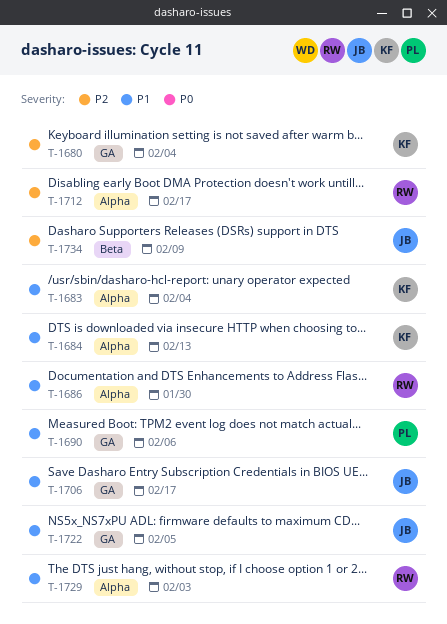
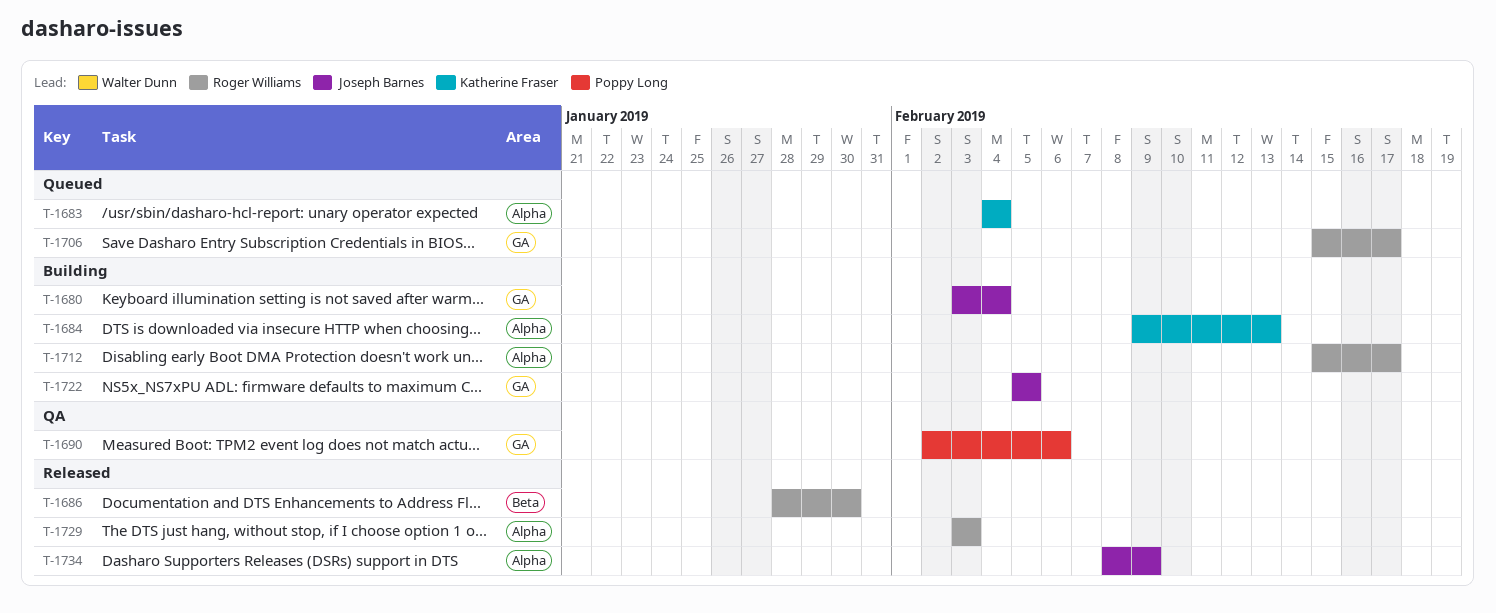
T-1680, owner: Katherine Fraser -> Joseph Barnes
T-1686, label: Alpha -> Beta
T-1706, owner: Joseph Barnes -> Roger Williams
T-1734, label: Beta -> Alpha

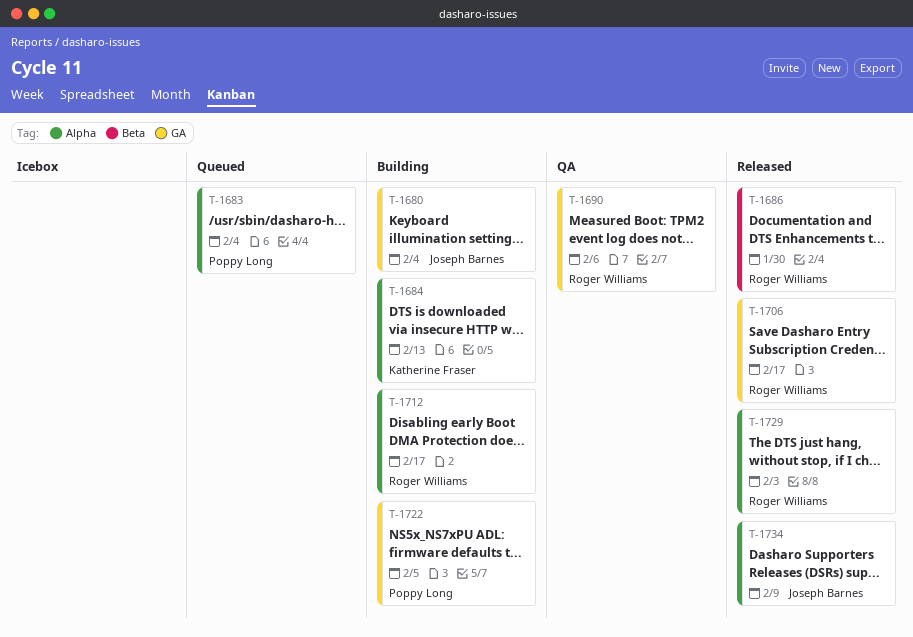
T-1683, owner: Katherine Fraser -> Poppy Long
T-1690, owner: Poppy Long -> Roger Williams
T-1706, status: Queued -> Released
T-1722, owner: Joseph Barnes -> Poppy Long

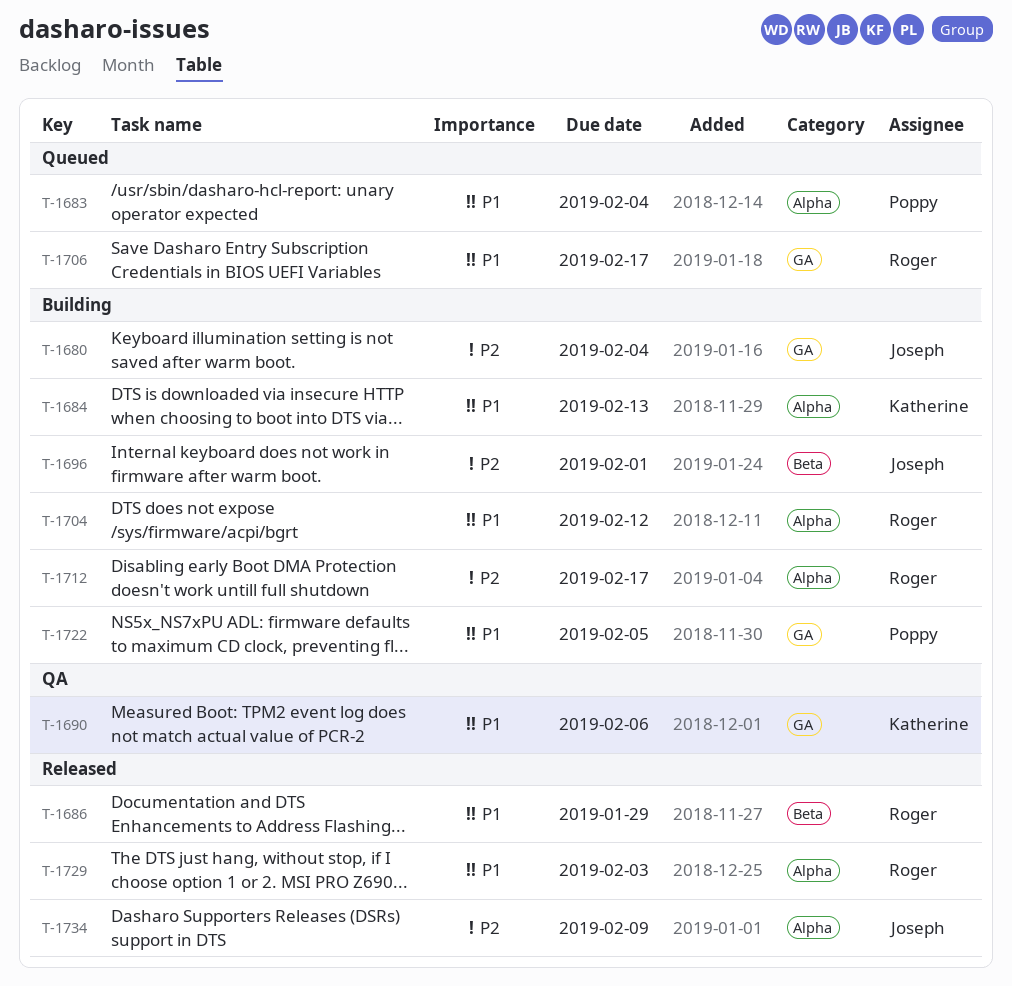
T-1686, due: Jan 30 -> Jan 29
T-1690, owner: Roger Williams -> Katherine Fraser
T-1696: none -> present
T-1704: none -> present
T-1706, status: Released -> Queued

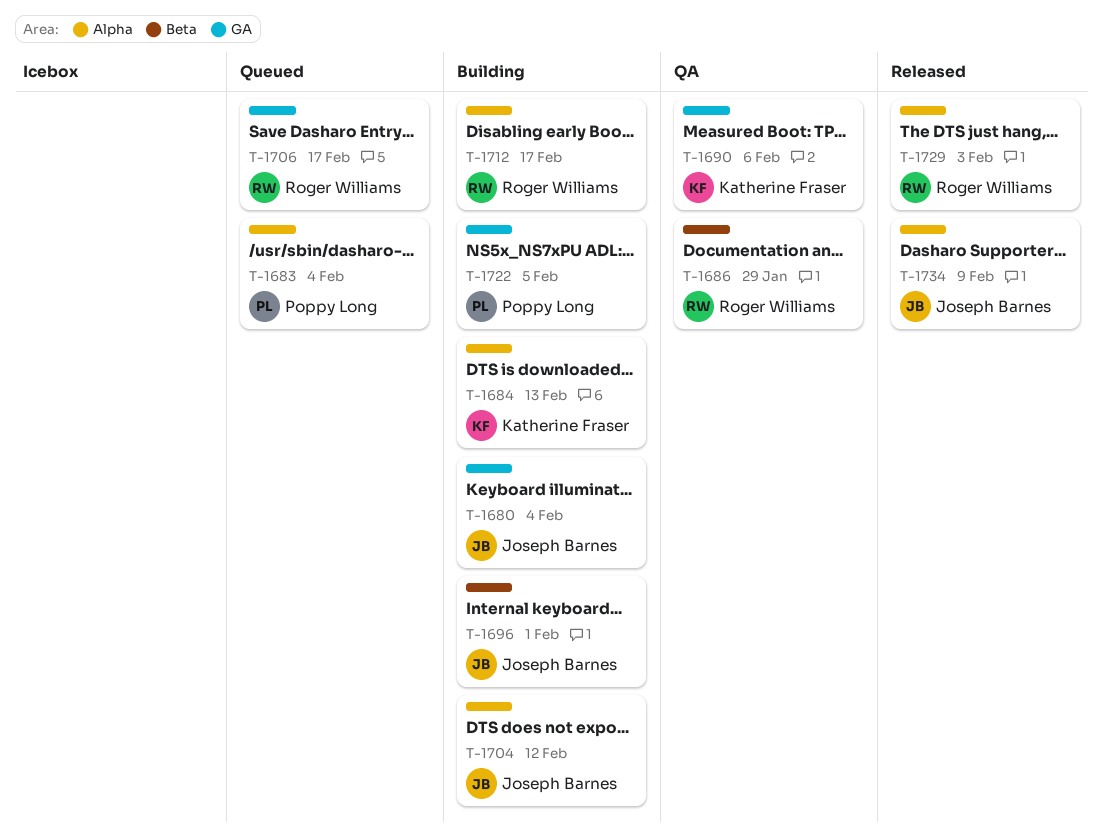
T-1686, status: Released -> QA
T-1704, owner: Roger Williams -> Joseph Barnes

